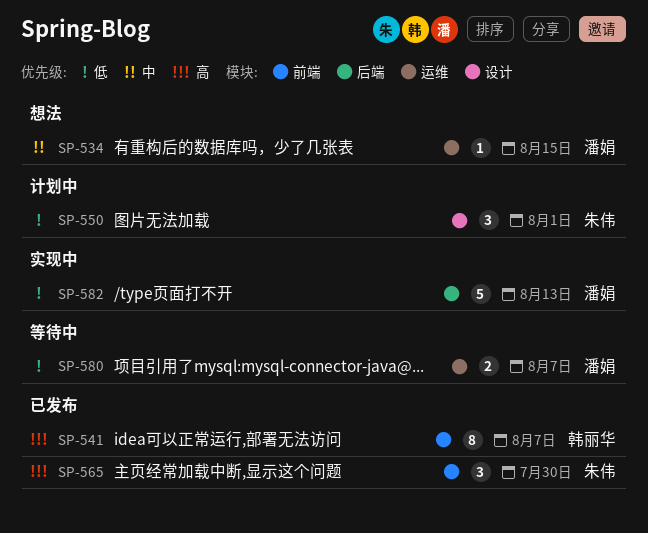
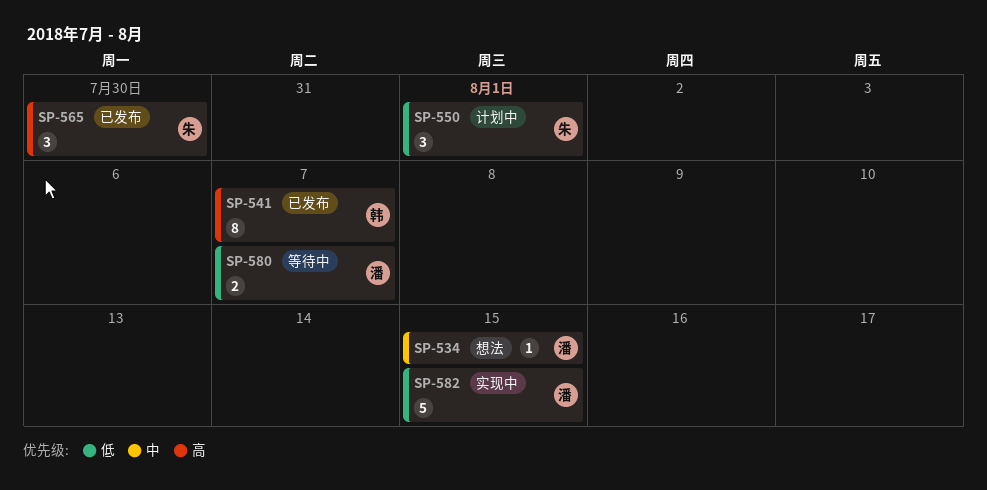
SP-582, due: Aug 13 -> Aug 15

